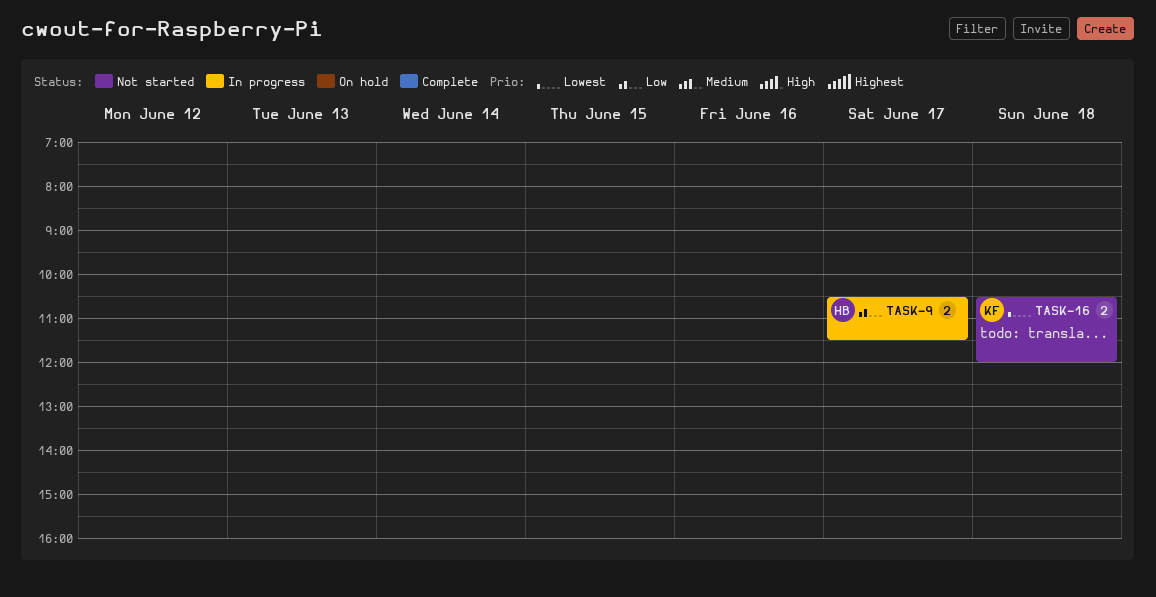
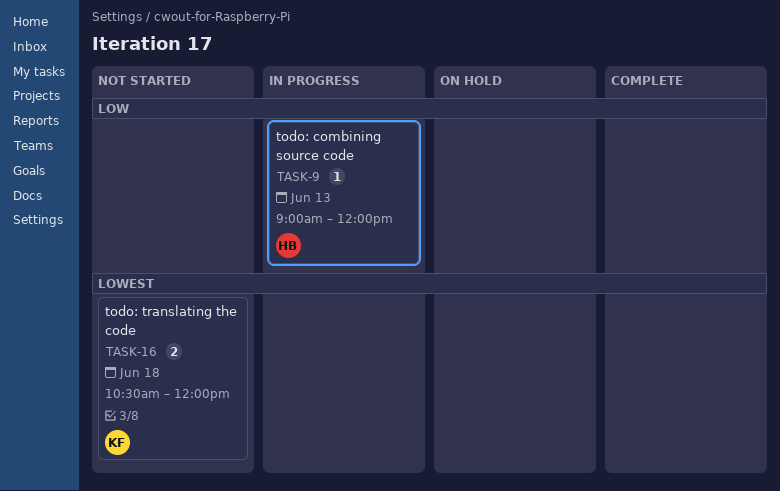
TASK-9, estimate: 2 -> 1
TASK-9, day: Jun 17 -> Jun 13
TASK-9, begins: 10:30 -> 09:00
TASK-9, ends: 11:30 -> 12:00

